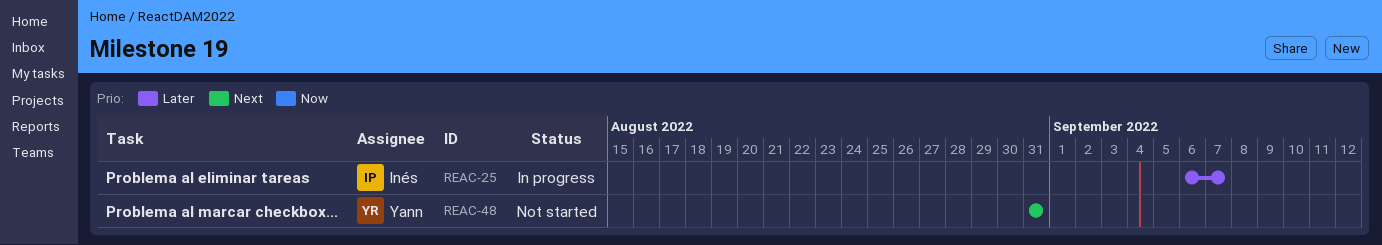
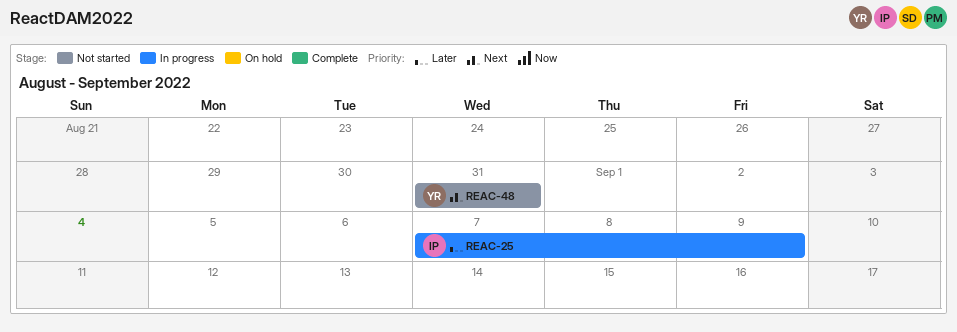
REAC-25, start: Sep 6 -> Sep 7
REAC-25, due: Sep 7 -> Sep 9

